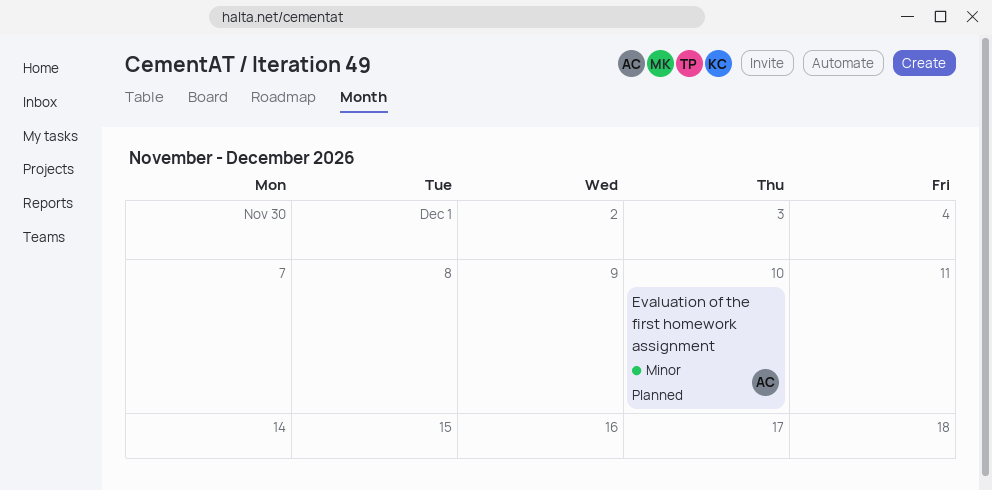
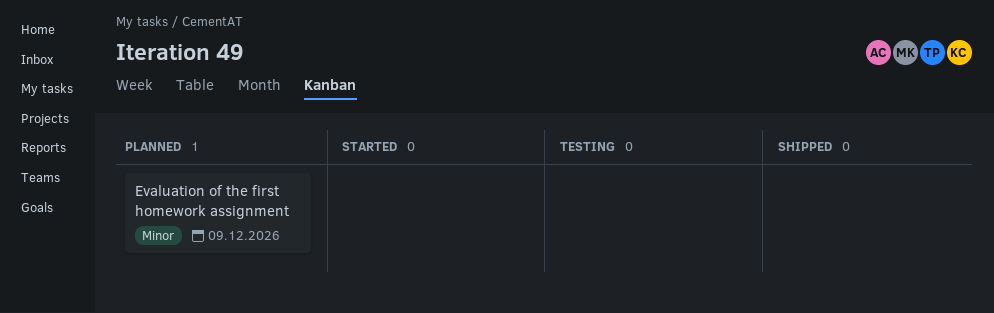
Evaluation of the first homework assignment, due: Dec 10 -> Dec 9

